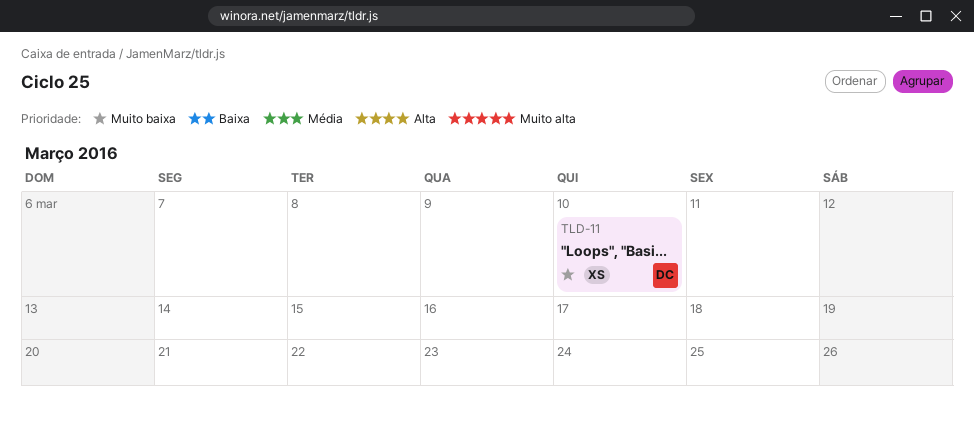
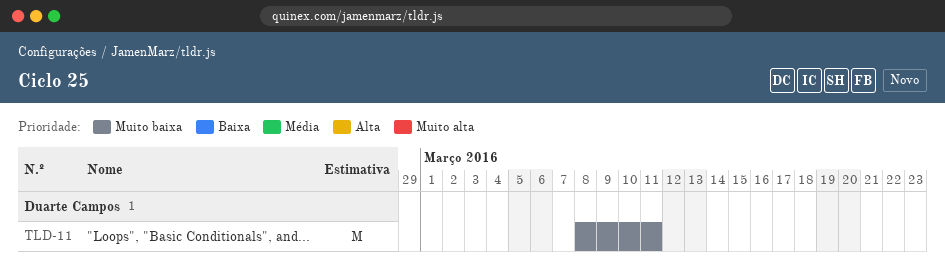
TLD-11, estimate: XS -> M
TLD-11, due: Mar 10 -> Mar 11

